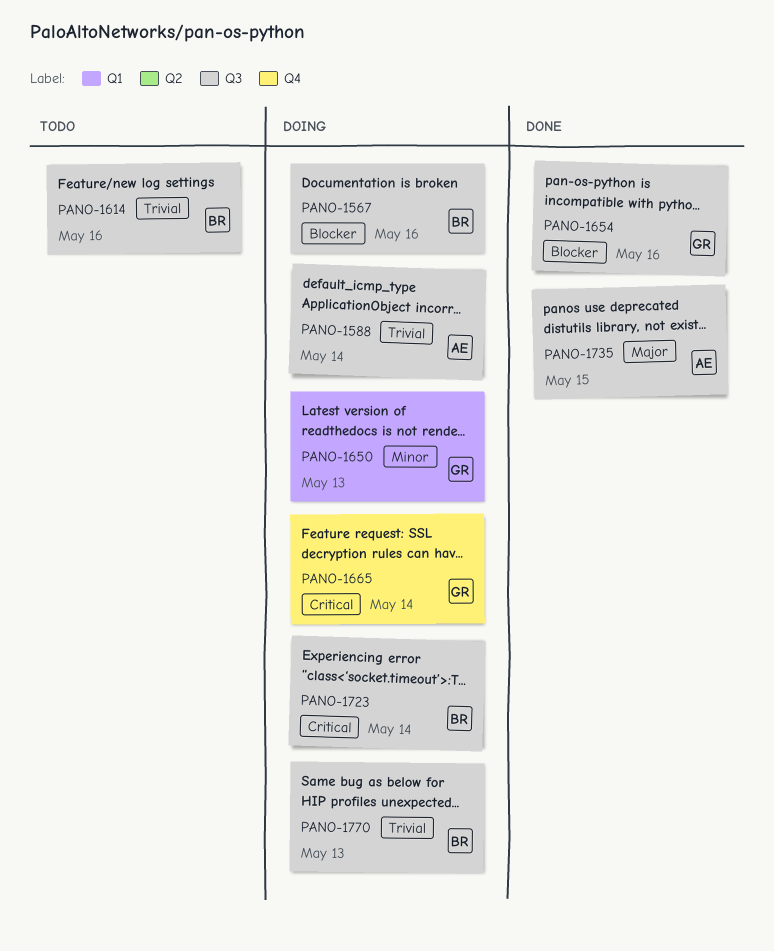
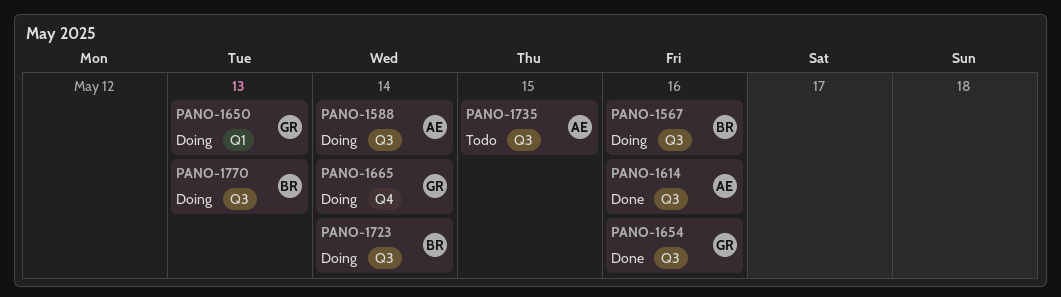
PANO-1614, status: Todo -> Done
PANO-1614, owner: BR -> AE
PANO-1735, status: Done -> Todo

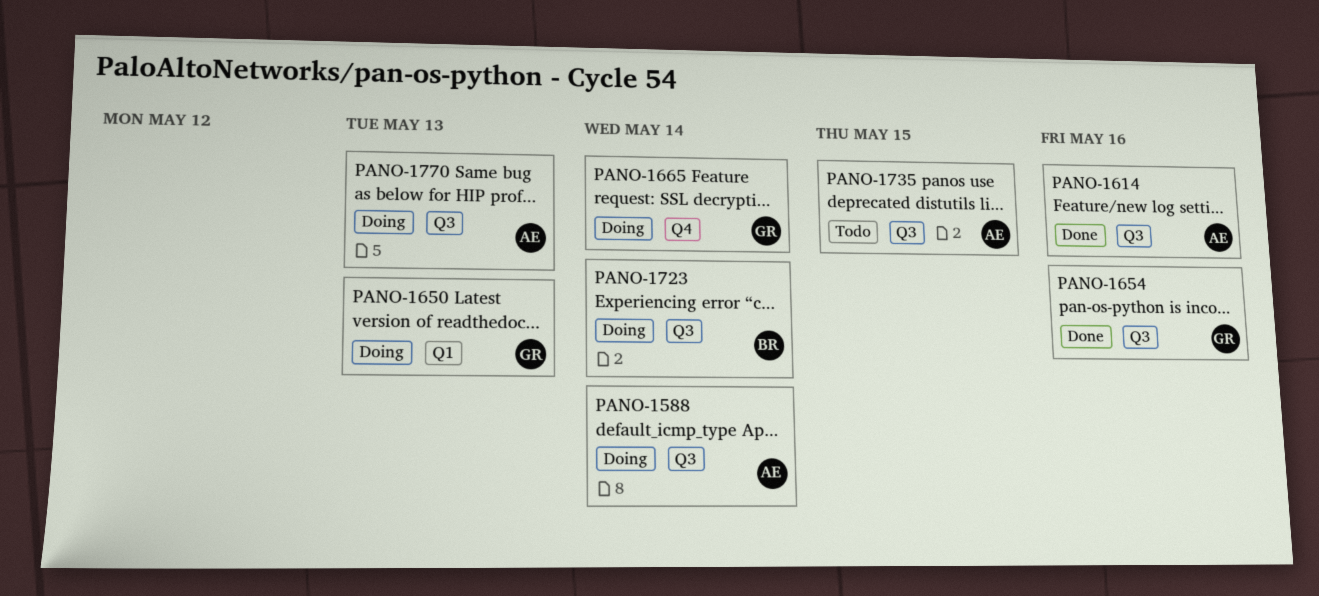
PANO-1567: present -> none
PANO-1770, owner: BR -> AE

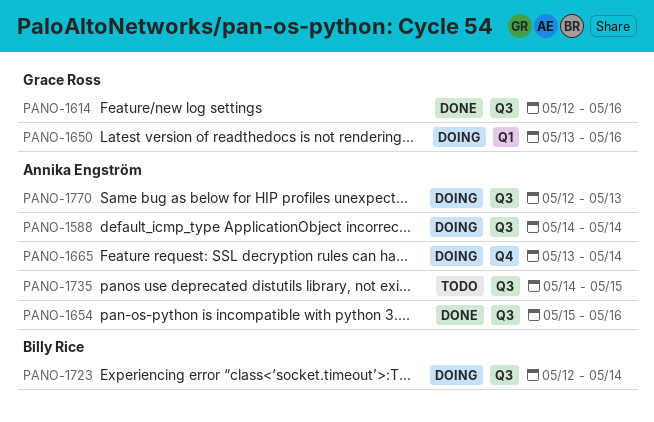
PANO-1614, owner: Annika Engström -> Grace Ross
PANO-1650, due: May 13 -> May 16
PANO-1654, owner: Grace Ross -> Annika Engström
PANO-1665, owner: Grace Ross -> Annika Engström

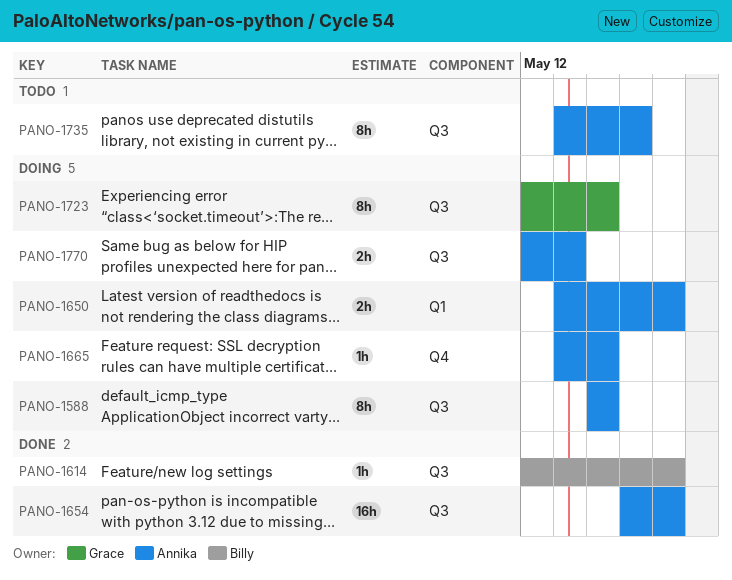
PANO-1614, owner: Grace Ross -> Billy Rice
PANO-1650, owner: Grace Ross -> Annika Engström
PANO-1723, owner: Billy Rice -> Grace Ross
PANO-1735, start: May 14 -> May 13

